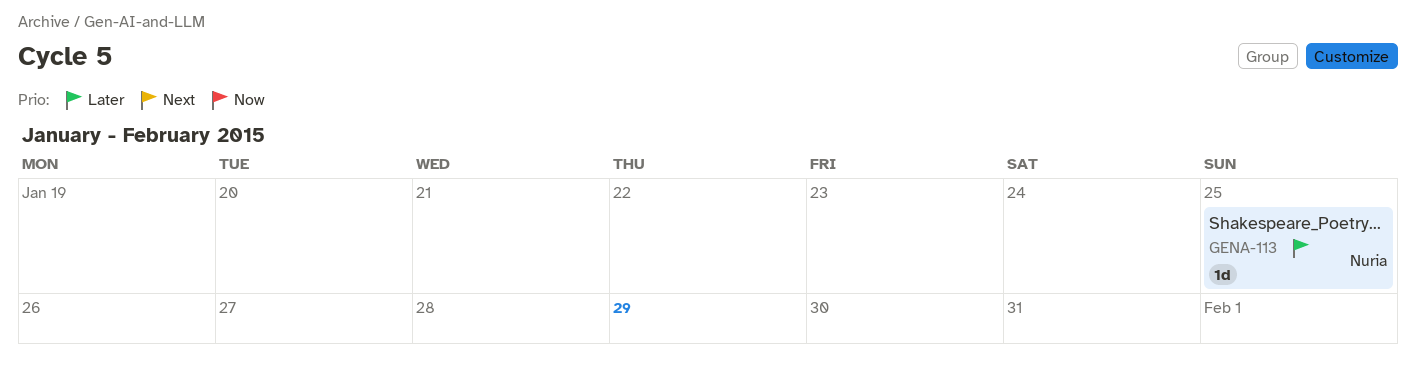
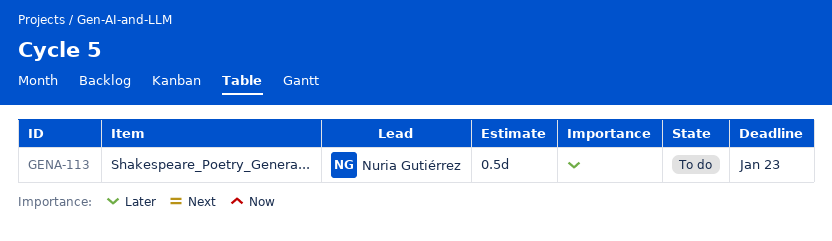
GENA-113, estimate: 1d -> 0.5d
GENA-113, due: Jan 25 -> Jan 23

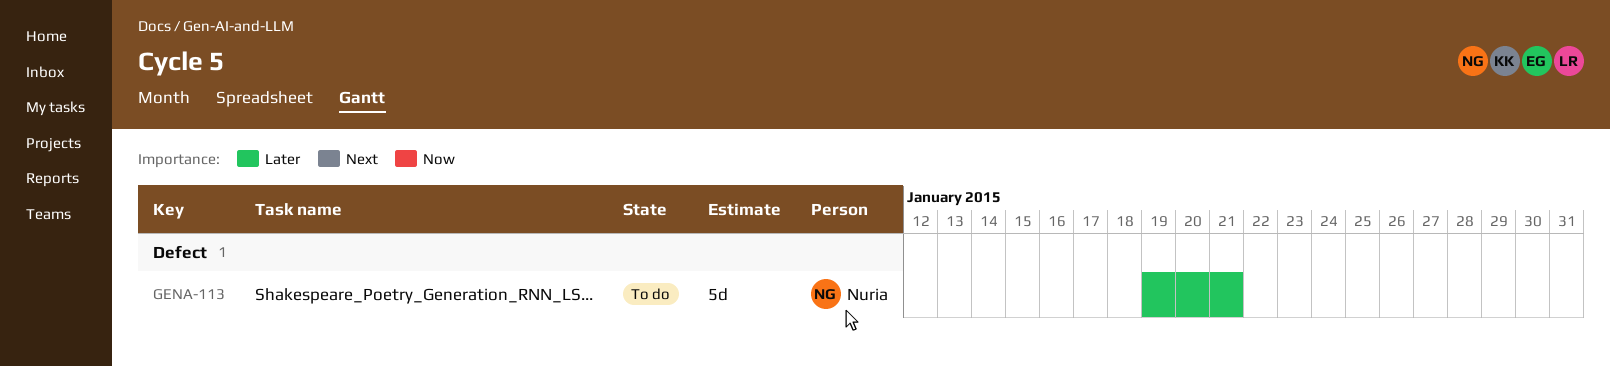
GENA-113, estimate: 0.5d -> 5d
GENA-113, due: Jan 23 -> Jan 21

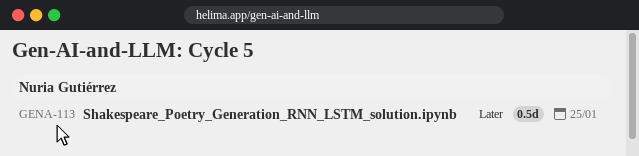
GENA-113, estimate: 5d -> 0.5d
GENA-113, due: Jan 21 -> Jan 25

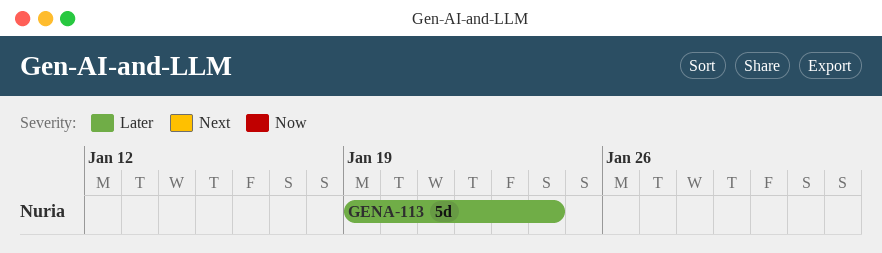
GENA-113, estimate: 0.5d -> 5d
GENA-113, due: Jan 25 -> Jan 24

